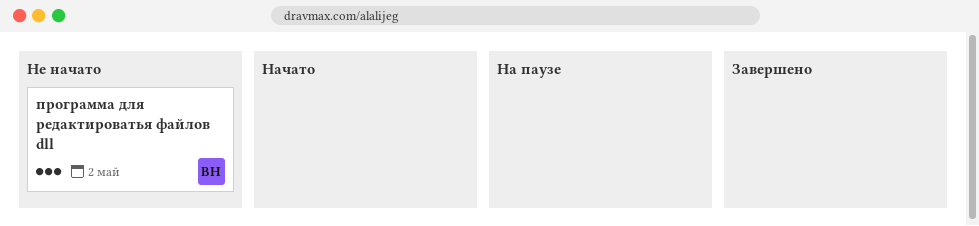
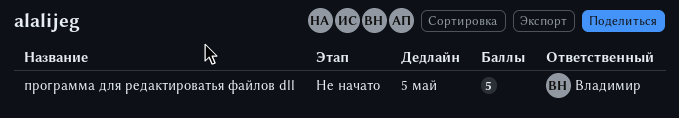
программа для редактироватья файлов dll, estimate: 3 -> 5
программа для редактироватья файлов dll, due: May 2 -> May 5

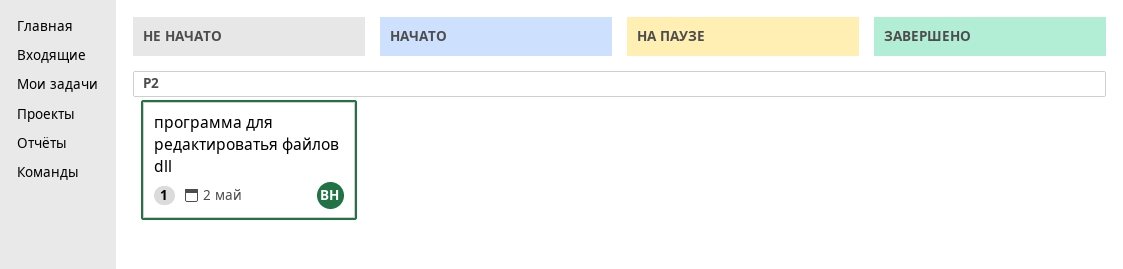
программа для редактироватья файлов dll, estimate: 5 -> 1
программа для редактироватья файлов dll, due: May 5 -> May 2

